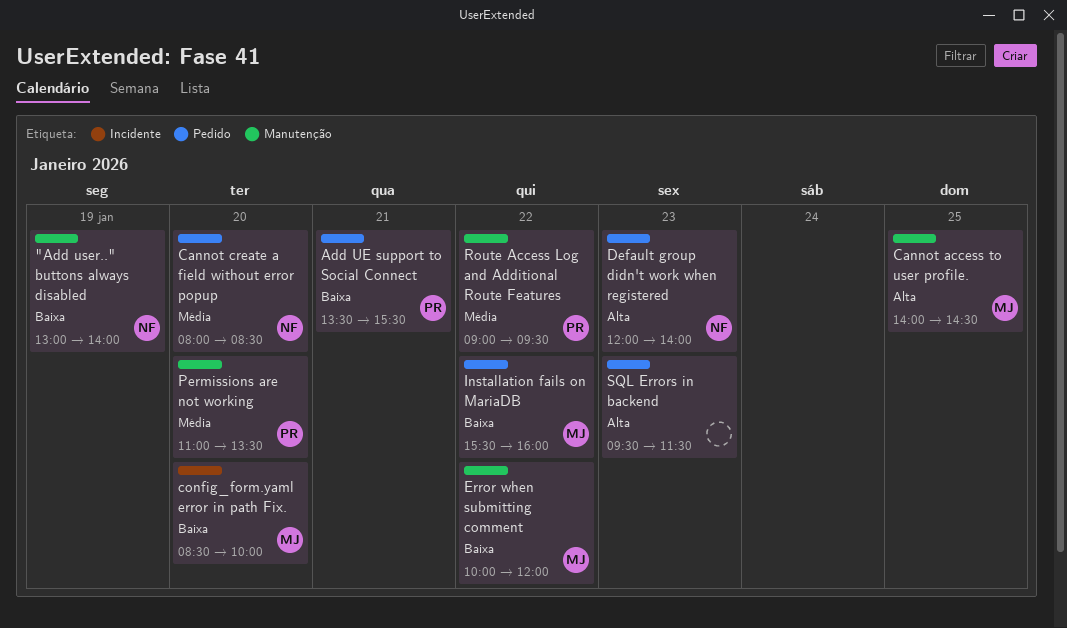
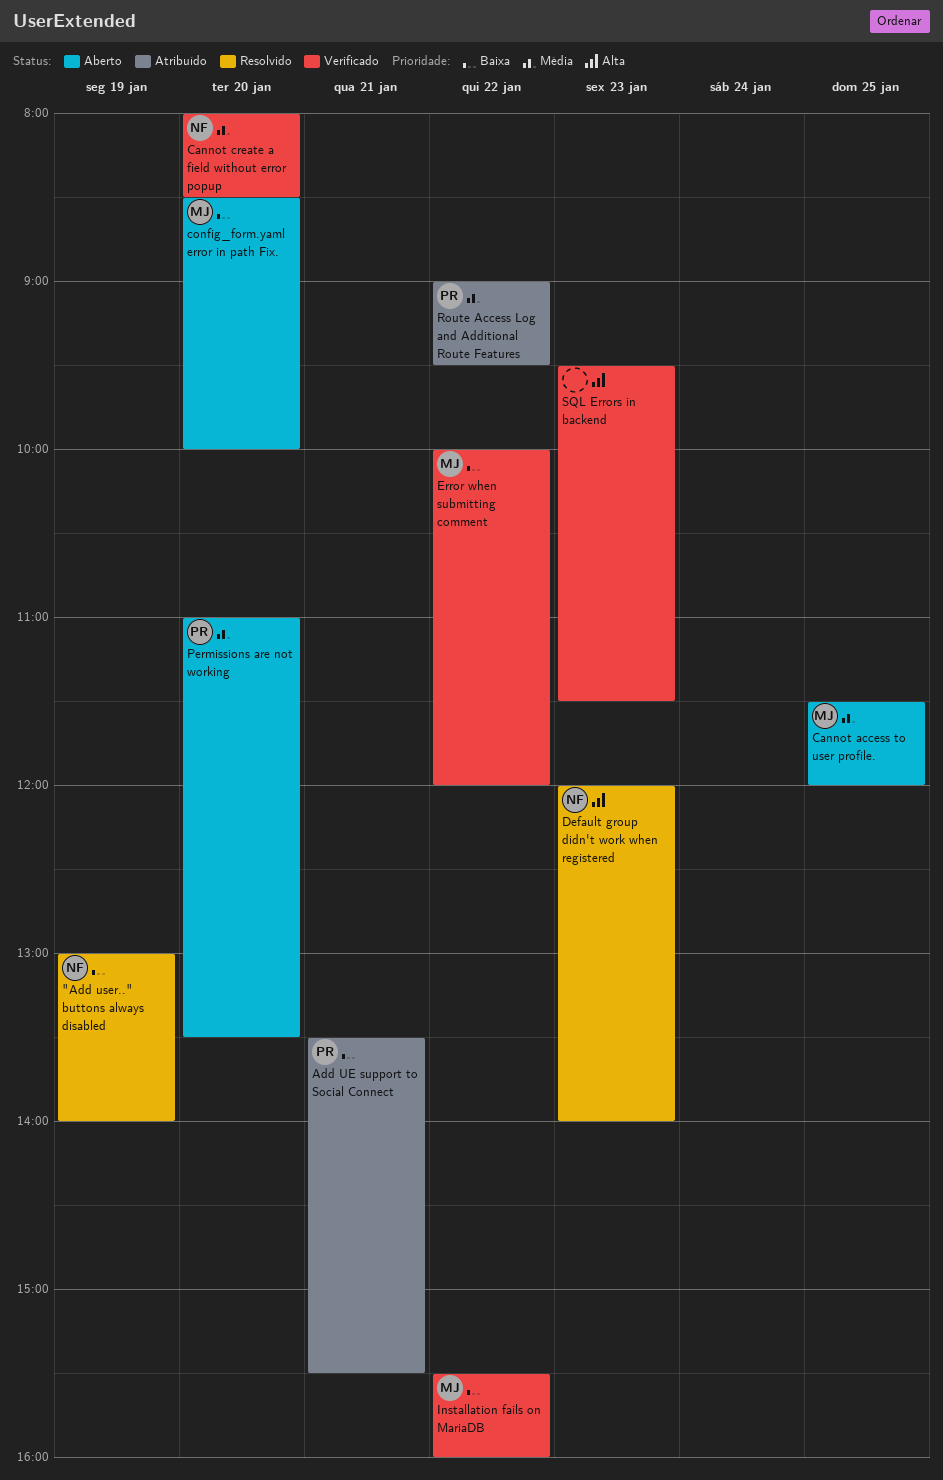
Cannot access to user profile., priority: Alta -> Média
Cannot access to user profile., begins: 14:00 -> 11:30
Cannot access to user profile., ends: 14:30 -> 12:00

